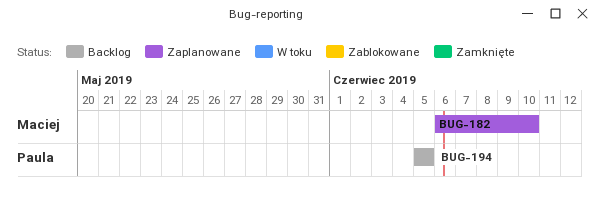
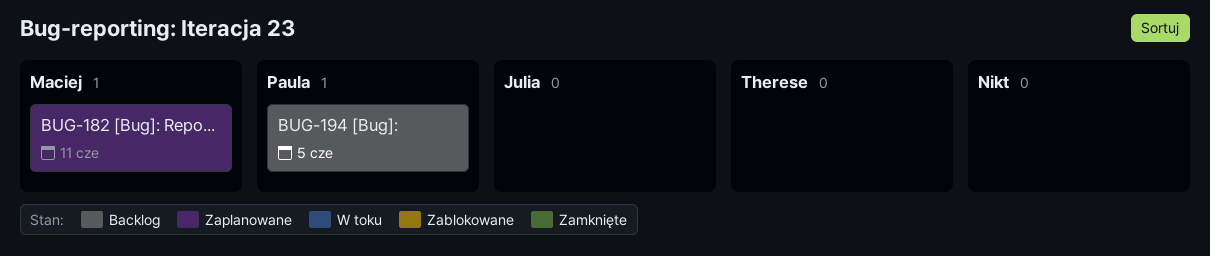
BUG-182, due: Jun 10 -> Jun 11

